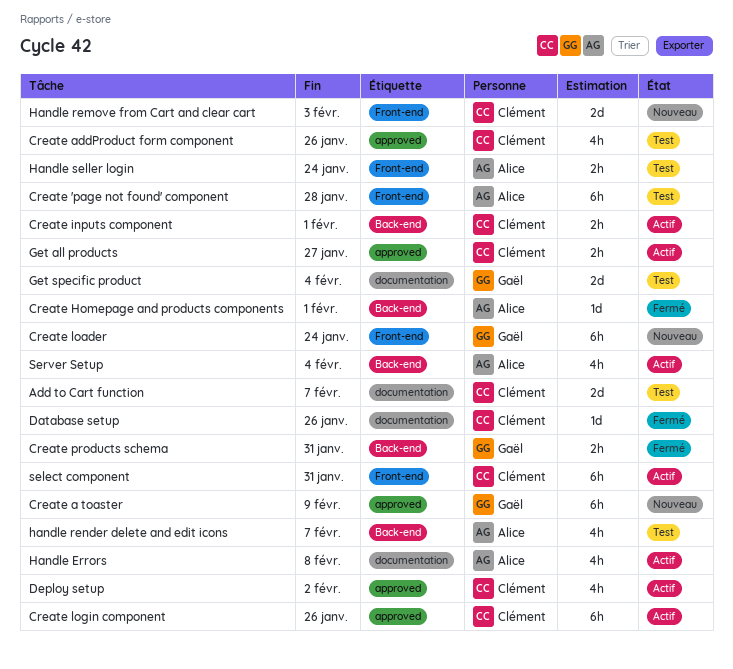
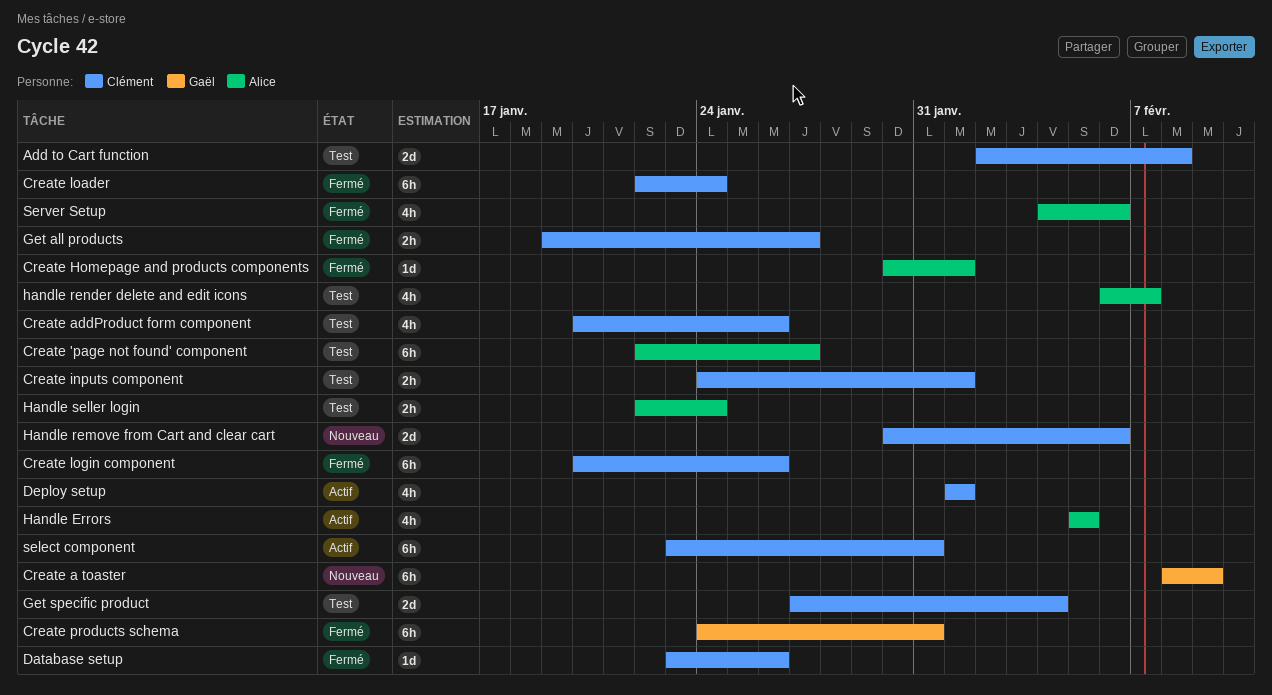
Add to Cart function, due: Feb 7 -> Feb 8
Create 'page not found' component, due: Jan 28 -> Jan 27
Create inputs component, status: Actif -> Test
Create loader, status: Nouveau -> Fermé
Create loader, owner: Gaël -> Clément
Create login component, status: Actif -> Fermé
Create products schema, estimate: 2h -> 6h
Deploy setup, due: Feb 2 -> Feb 1
Get all products, status: Actif -> Fermé
Get specific product, owner: Gaël -> Clément
Handle Errors, due: Feb 8 -> Feb 5
Handle remove from Cart and clear cart, due: Feb 3 -> Feb 6
Server Setup, status: Actif -> Fermé
Server Setup, due: Feb 4 -> Feb 6

